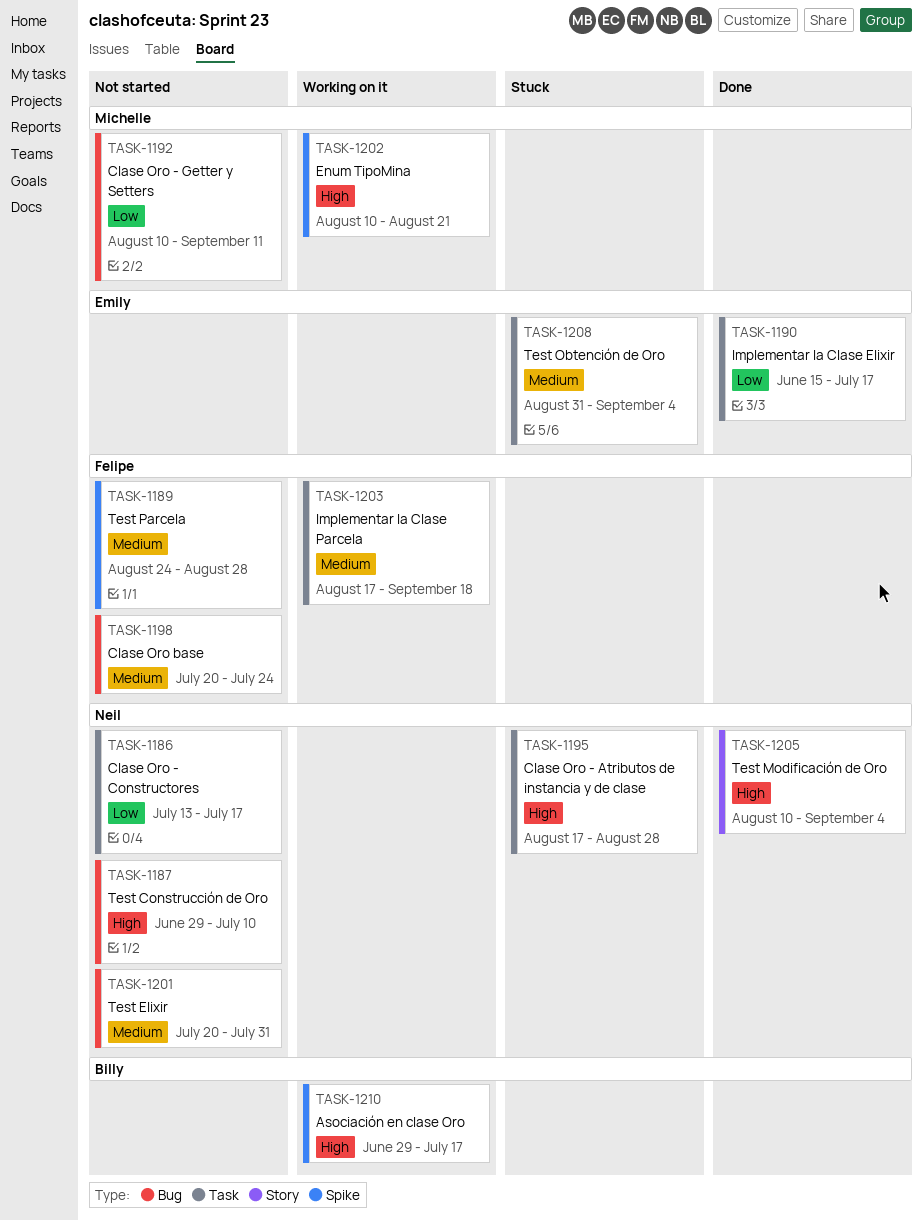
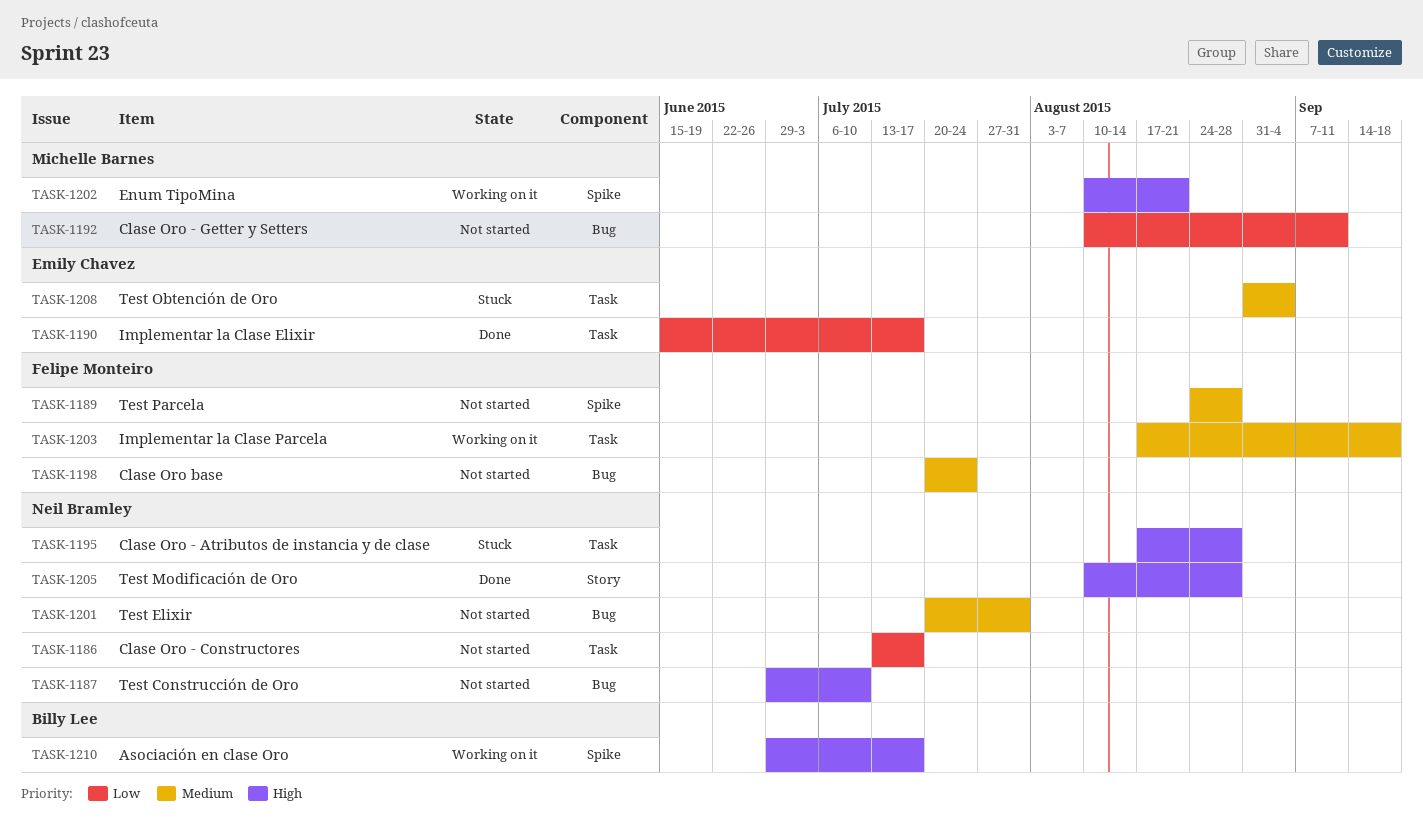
TASK-1205, due: Sep 4 -> Aug 28

